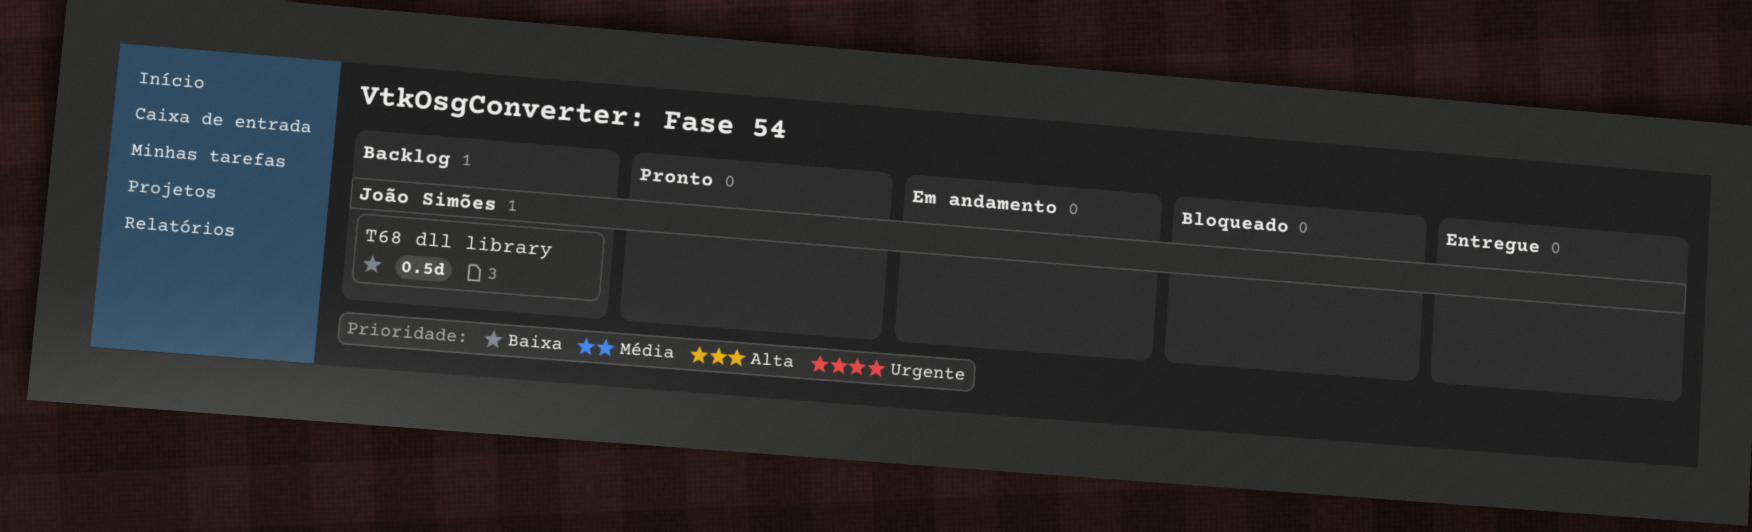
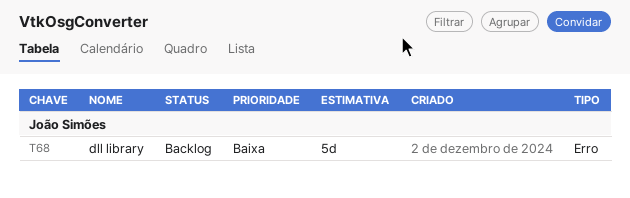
T68, estimate: 0.5d -> 5d

